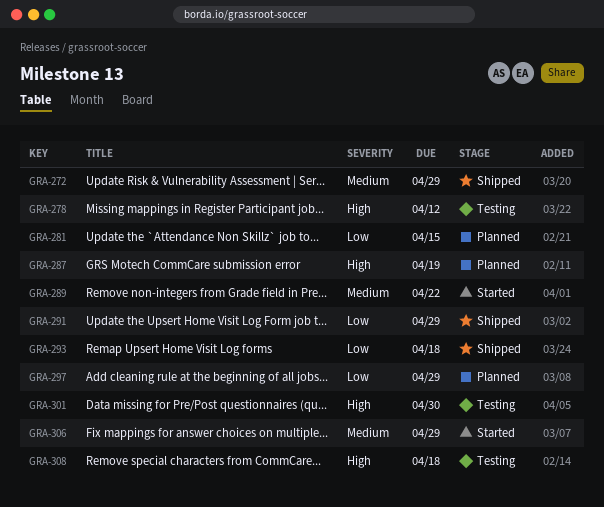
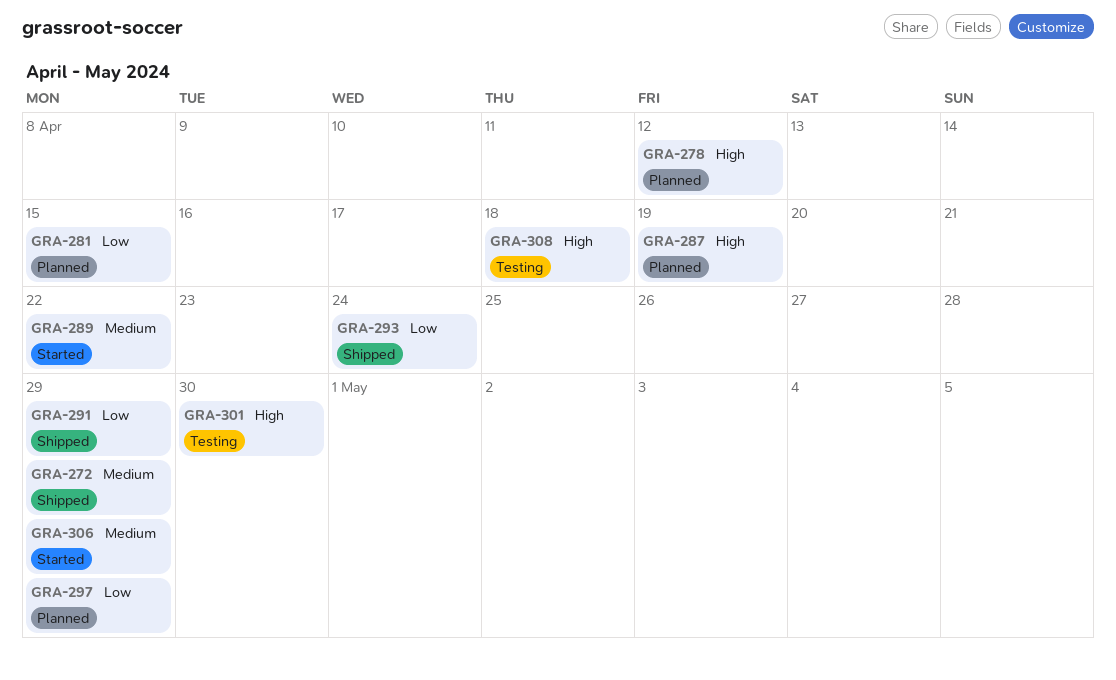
GRA-278, status: Testing -> Planned
GRA-293, due: Apr 18 -> Apr 24

